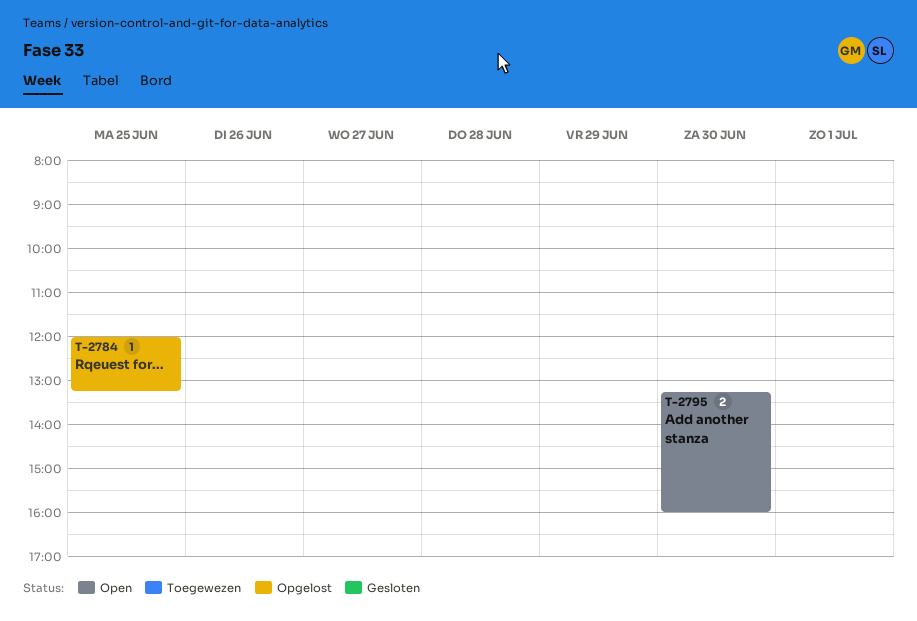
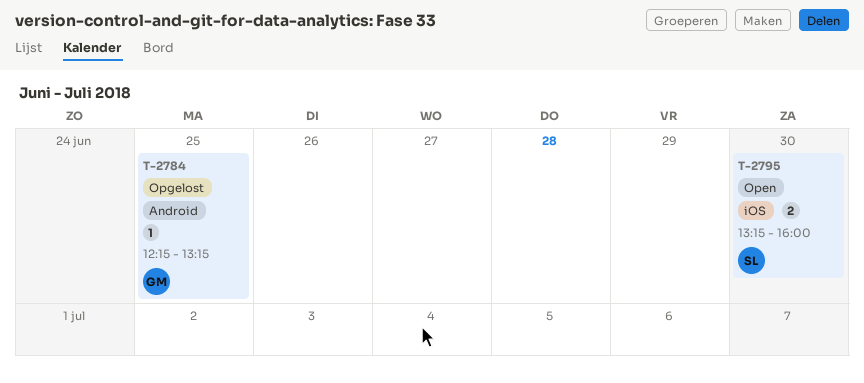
T-2784, begins: 12:00 -> 12:15

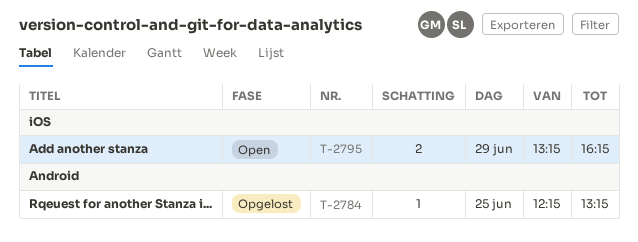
T-2795, day: Jun 30 -> Jun 29
T-2795, ends: 16:00 -> 16:15

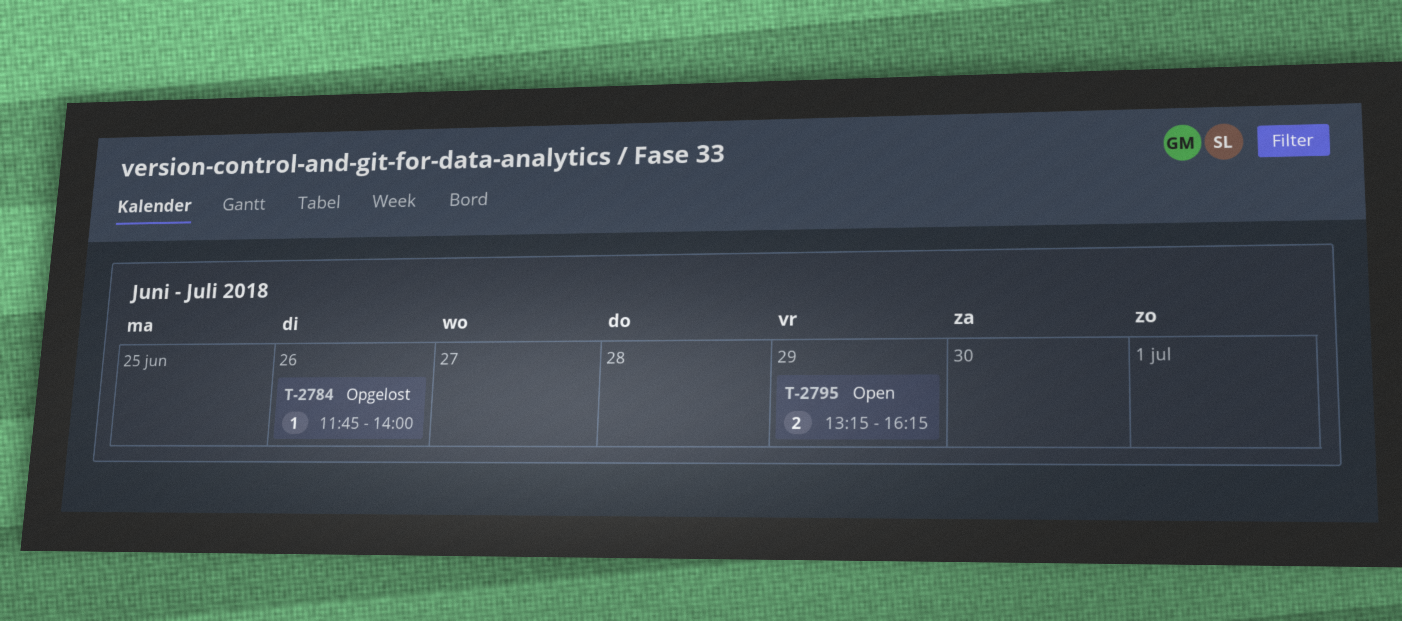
T-2784, day: Jun 25 -> Jun 26
T-2784, begins: 12:15 -> 11:45
T-2784, ends: 13:15 -> 14:00

